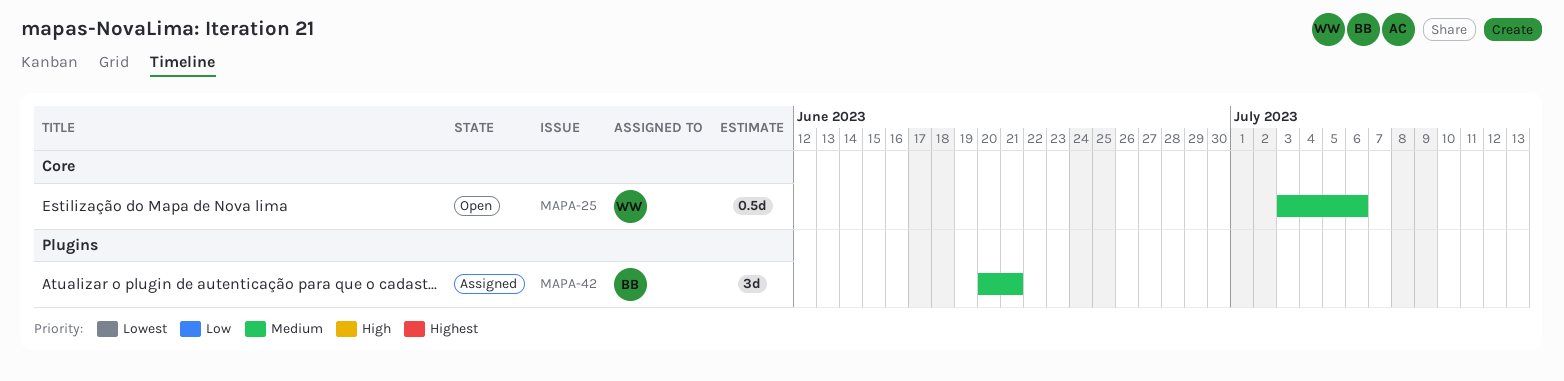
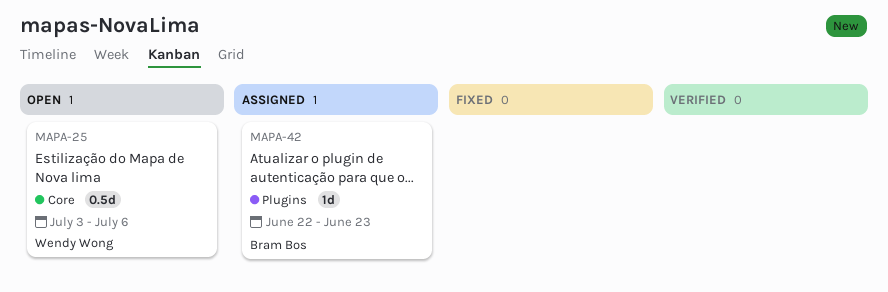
MAPA-42, estimate: 3d -> 1d
MAPA-42, start: Jun 20 -> Jun 22
MAPA-42, due: Jun 21 -> Jun 23

